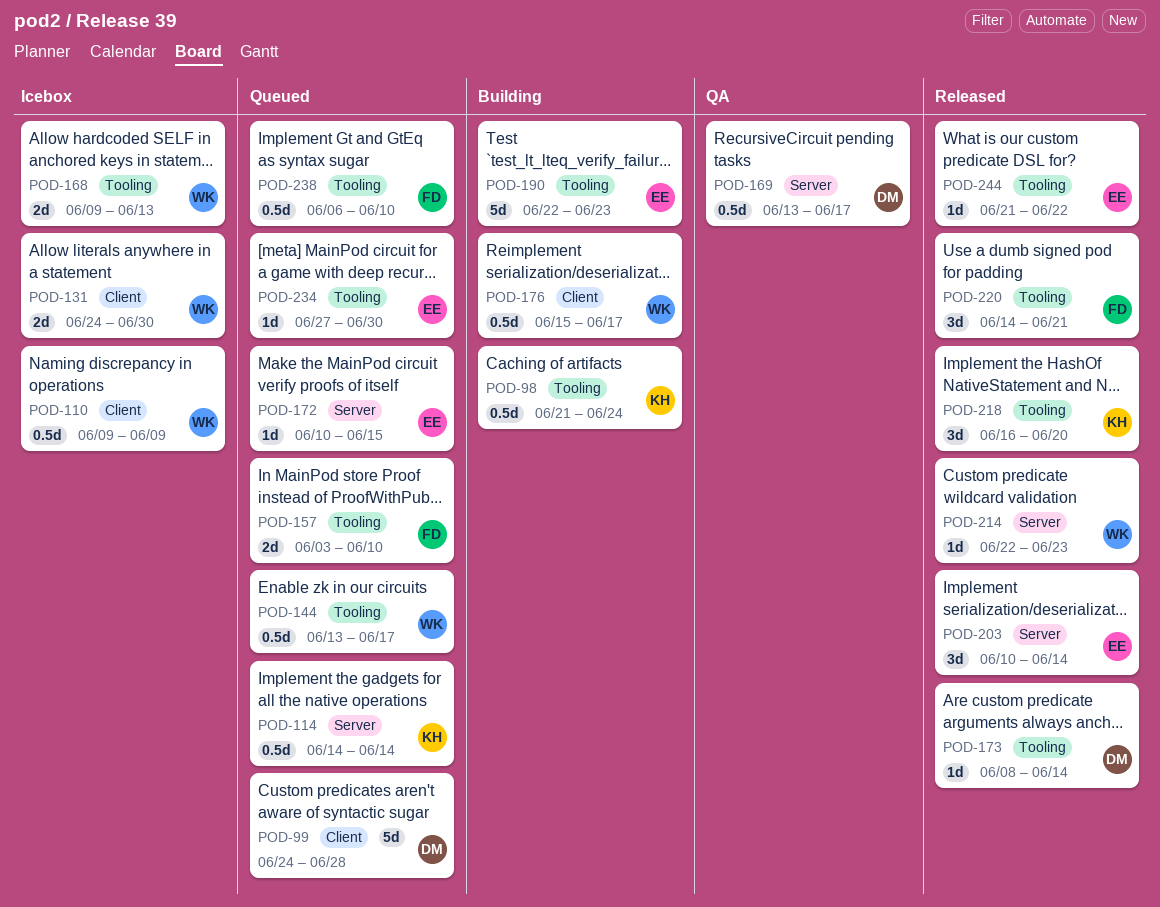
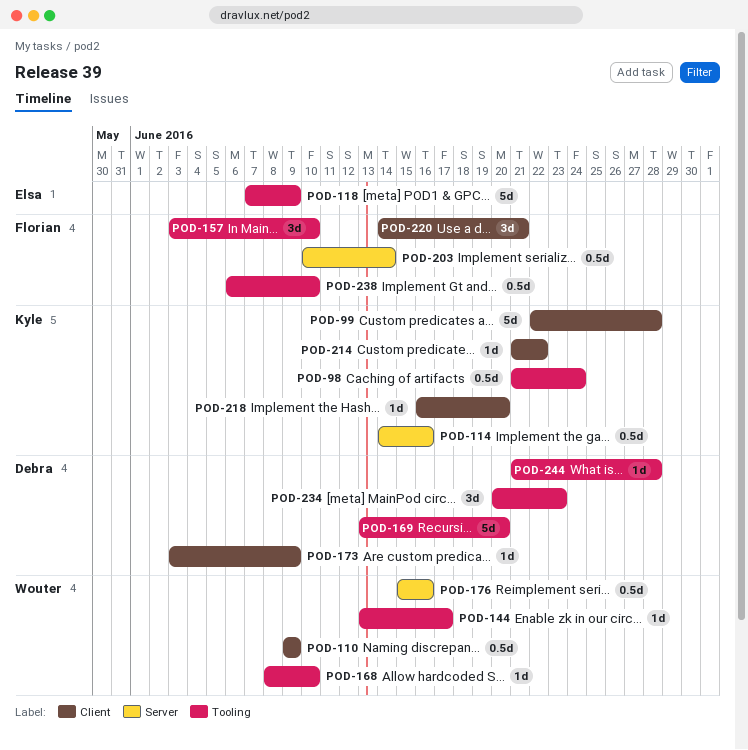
POD-99, owner: Debra -> Kyle
POD-99, start: Jun 24 -> Jun 22
POD-114, due: Jun 14 -> Jun 16
POD-118: none -> present
POD-131: present -> none
POD-144, estimate: 0.5d -> 1d
POD-157, estimate: 2d -> 3d
POD-168, estimate: 2d -> 1d
POD-168, start: Jun 9 -> Jun 8
POD-168, due: Jun 13 -> Jun 10
POD-169, label: Server -> Tooling
POD-169, estimate: 0.5d -> 5d
POD-169, due: Jun 17 -> Jun 20
POD-172: present -> none
POD-173, label: Tooling -> Client
POD-173, start: Jun 8 -> Jun 3
POD-173, due: Jun 14 -> Jun 9
POD-176, label: Client -> Server
POD-176, due: Jun 17 -> Jun 16
POD-190: present -> none
POD-203, owner: Elsa -> Florian
POD-203, estimate: 3d -> 0.5d
POD-214, owner: Wouter -> Kyle
POD-214, label: Server -> Client
POD-214, start: Jun 22 -> Jun 21
POD-214, due: Jun 23 -> Jun 22
POD-218, label: Tooling -> Client
POD-218, estimate: 3d -> 1d
POD-220, label: Tooling -> Client
POD-234, owner: Elsa -> Debra
POD-234, estimate: 1d -> 3d
POD-234, start: Jun 27 -> Jun 20
POD-234, due: Jun 30 -> Jun 23
POD-244, owner: Elsa -> Debra
POD-244, due: Jun 22 -> Jun 28

